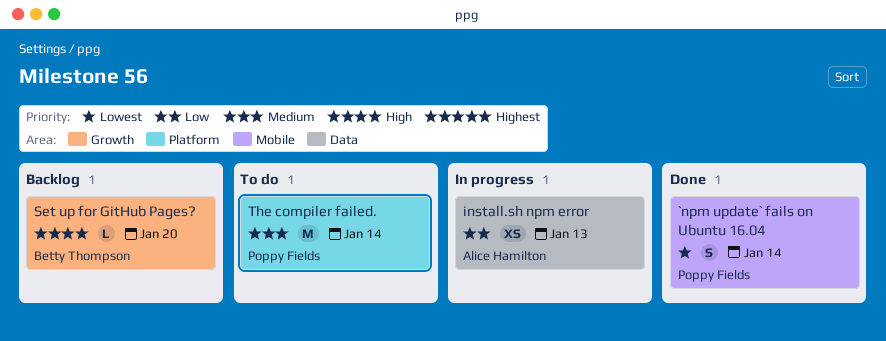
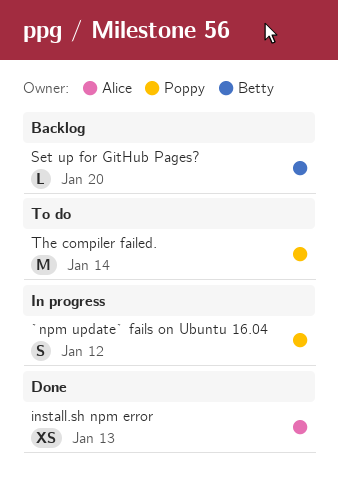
`npm update` fails on Ubuntu 16.04, status: Done -> In progress
`npm update` fails on Ubuntu 16.04, due: Jan 14 -> Jan 12
install.sh npm error, status: In progress -> Done

